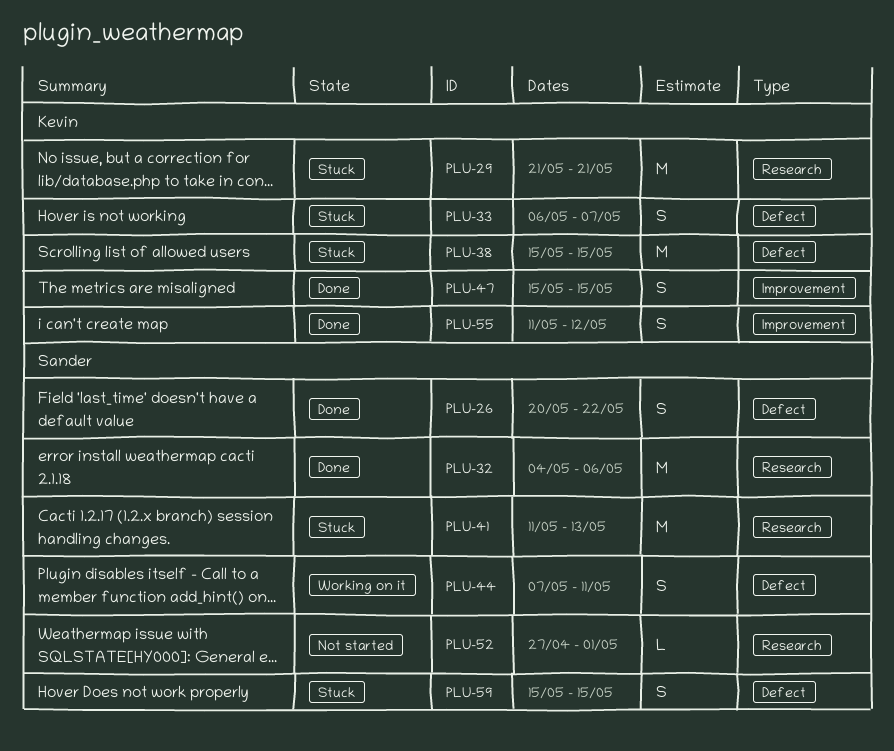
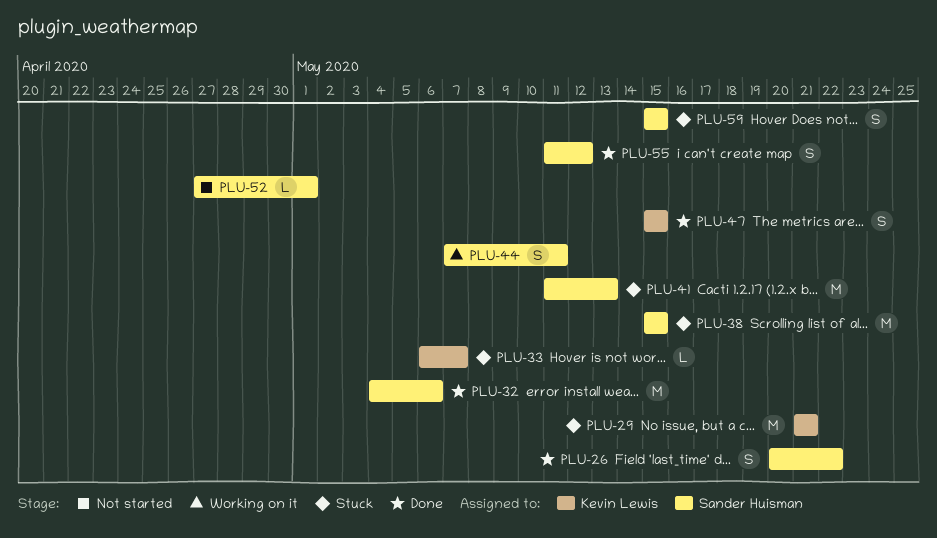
PLU-33, estimate: S -> L
PLU-38, owner: Kevin Lewis -> Sander Huisman
PLU-55, owner: Kevin Lewis -> Sander Huisman

